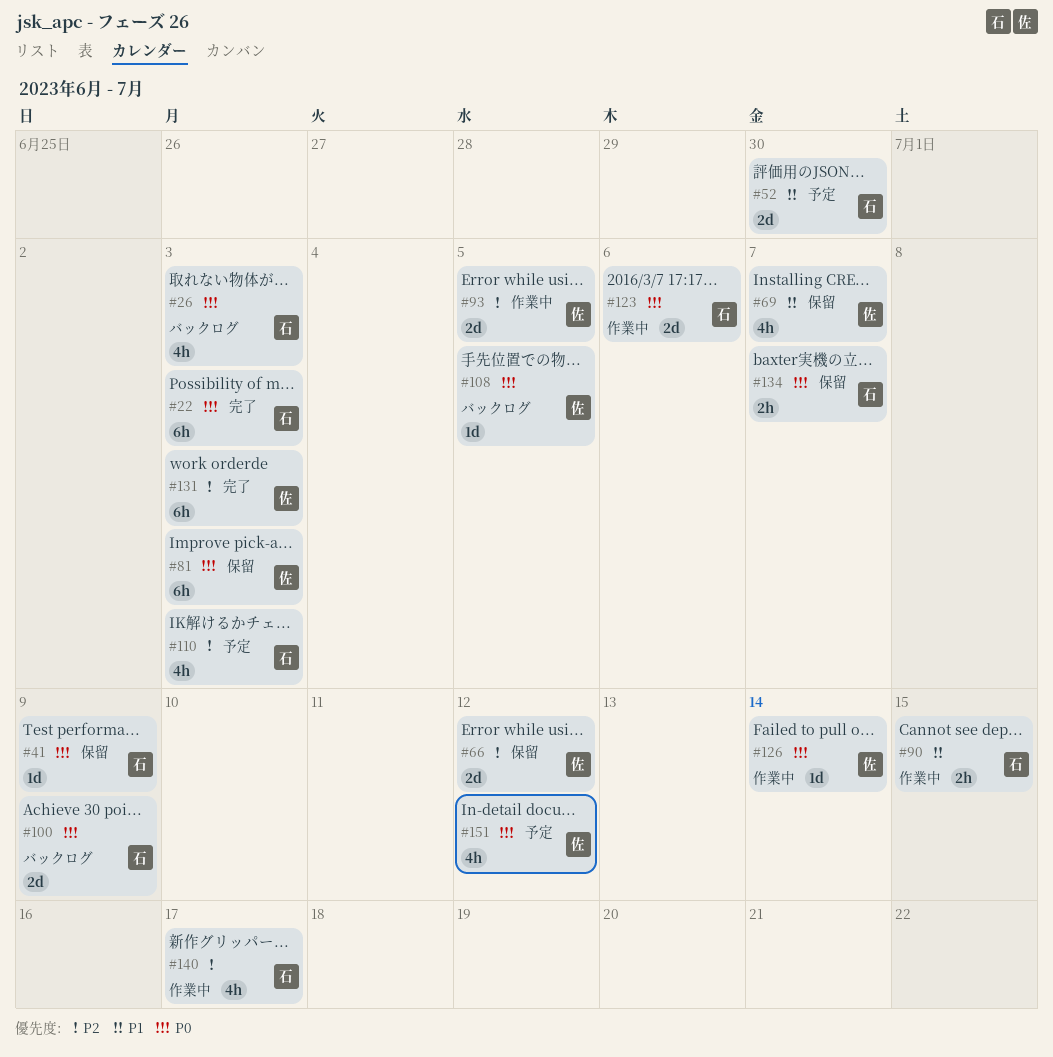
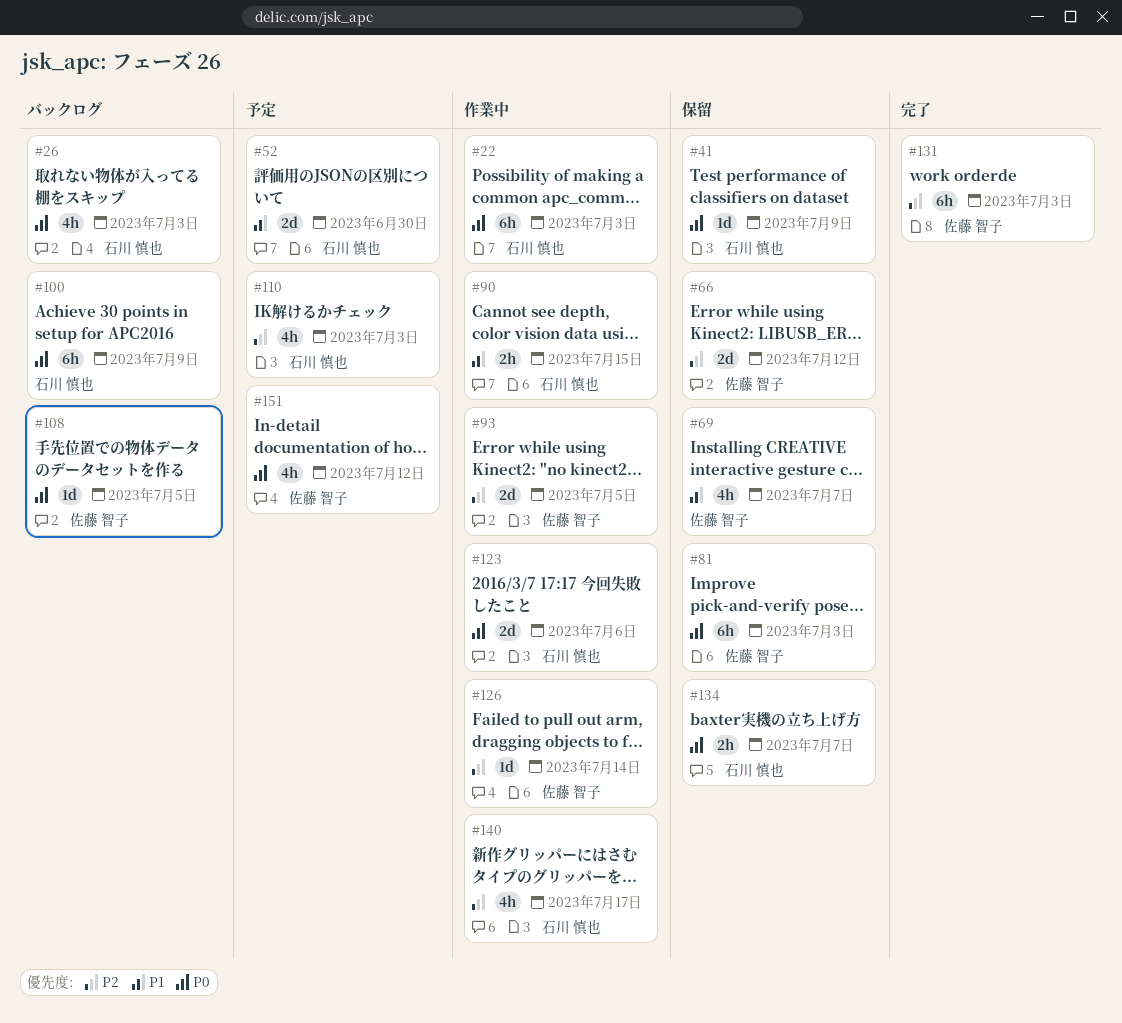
#22, status: 完了 -> 作業中
#100, estimate: 2d -> 6h
#126, priority: P0 -> P2

